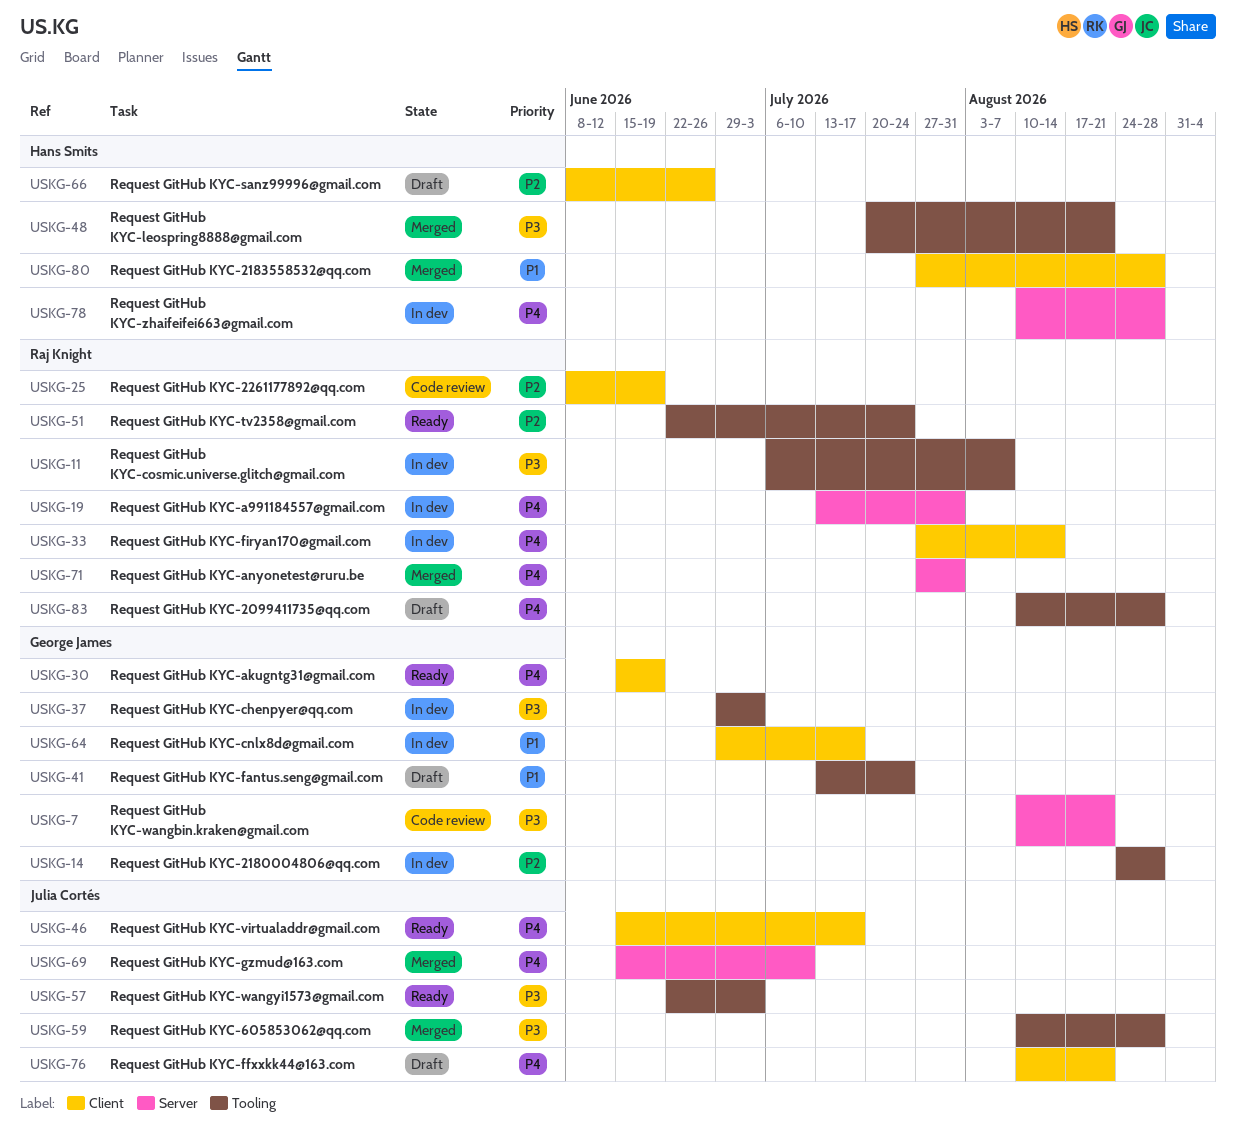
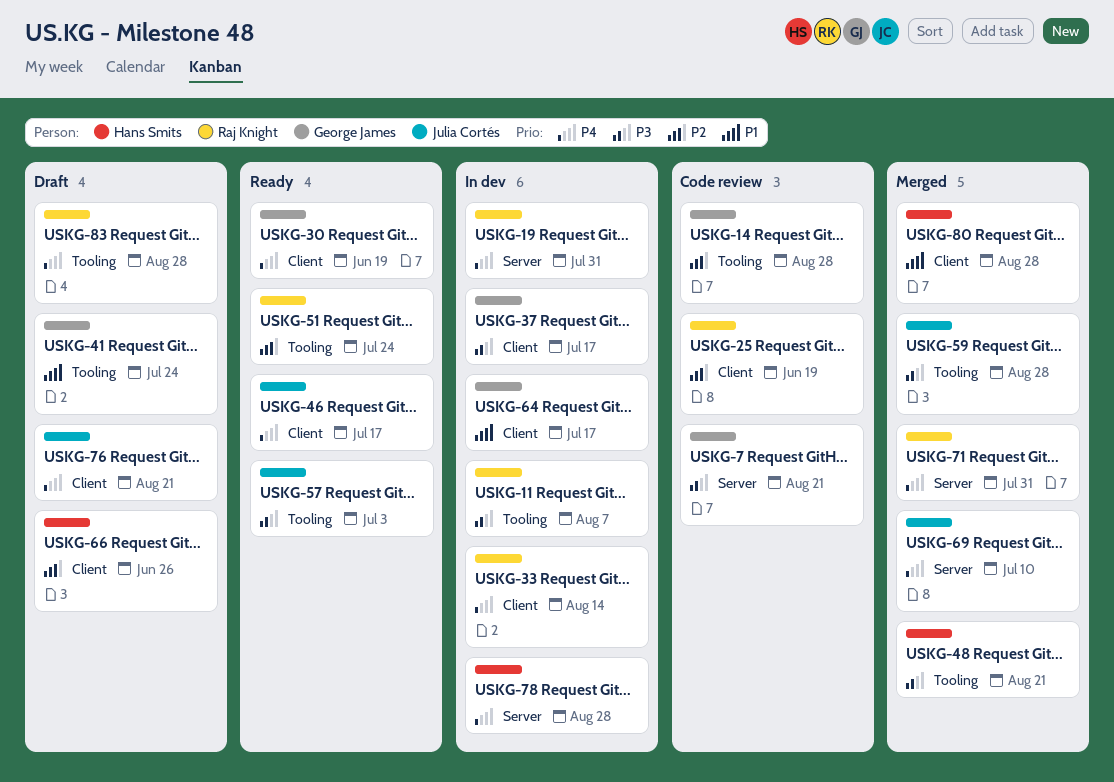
USKG-14, status: In dev -> Code review
USKG-37, label: Tooling -> Client
USKG-37, due: Jul 3 -> Jul 17

